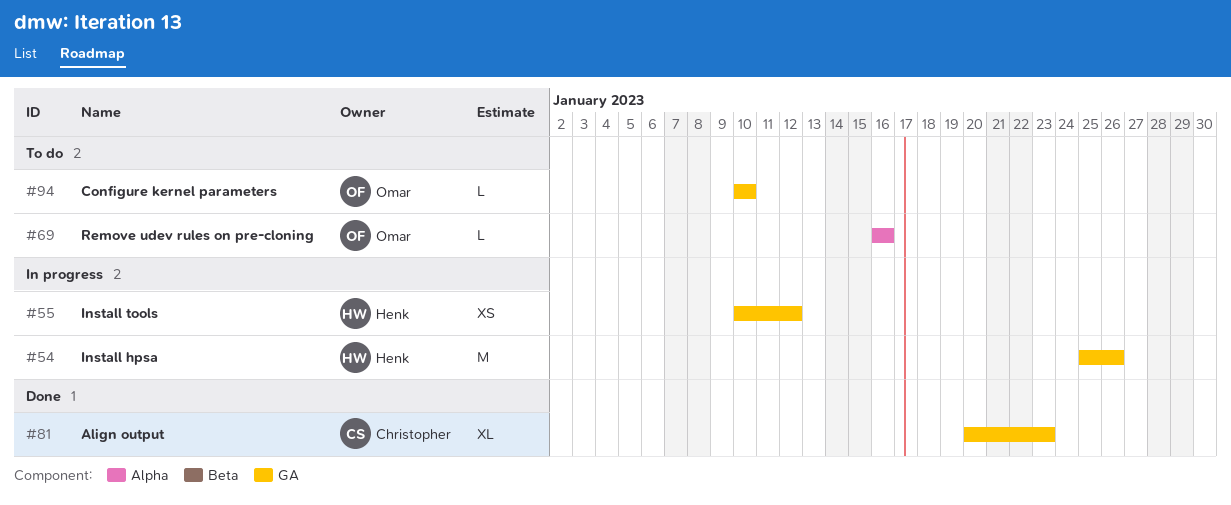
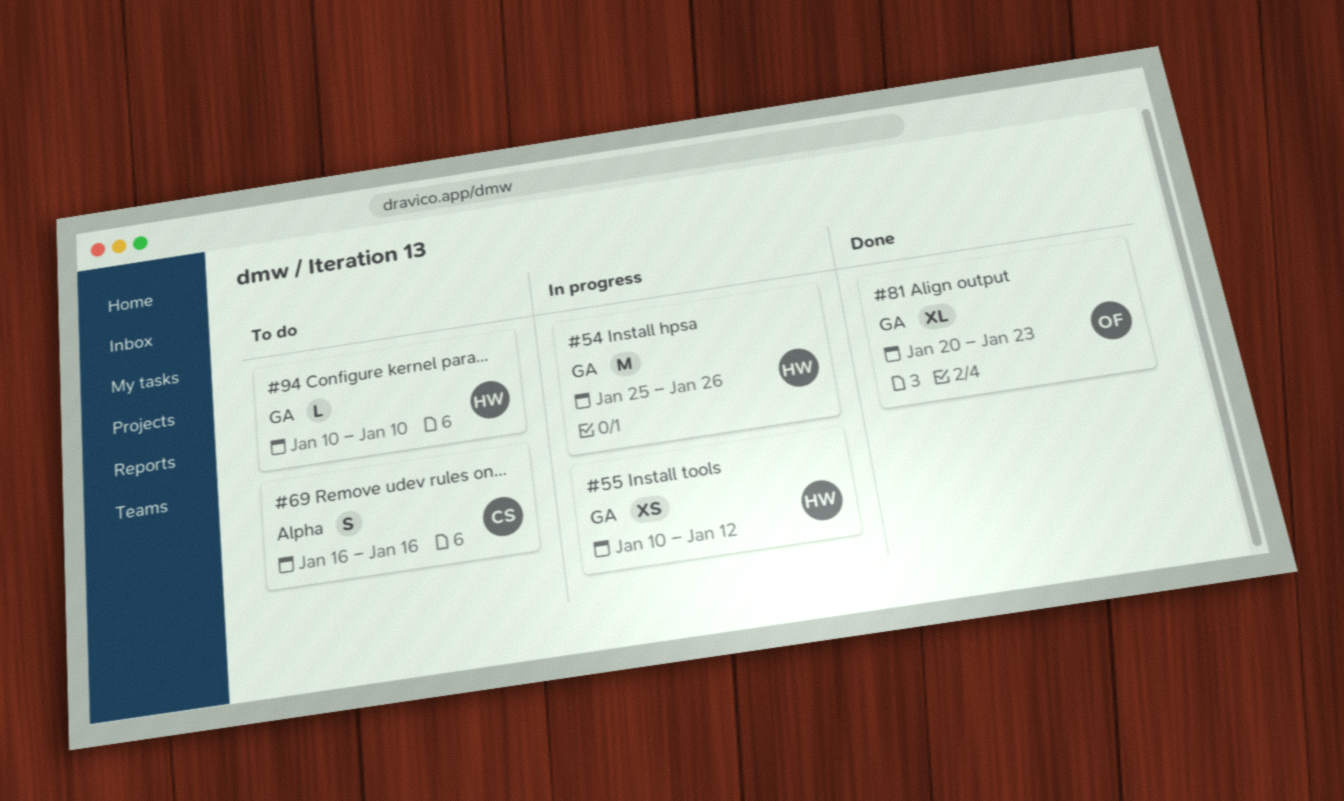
#69, owner: Omar -> Christopher
#69, estimate: L -> S
#81, owner: Christopher -> Omar
#94, owner: Omar -> Henk

